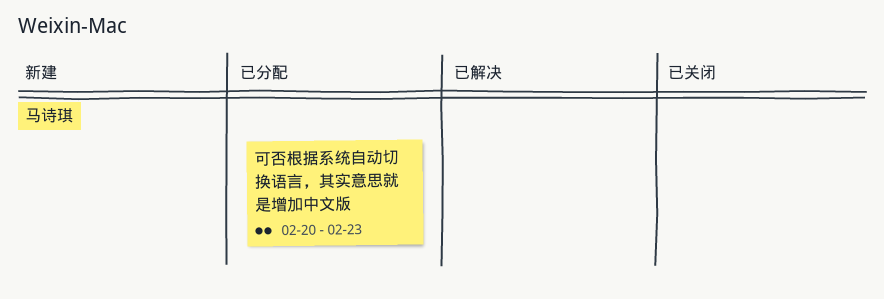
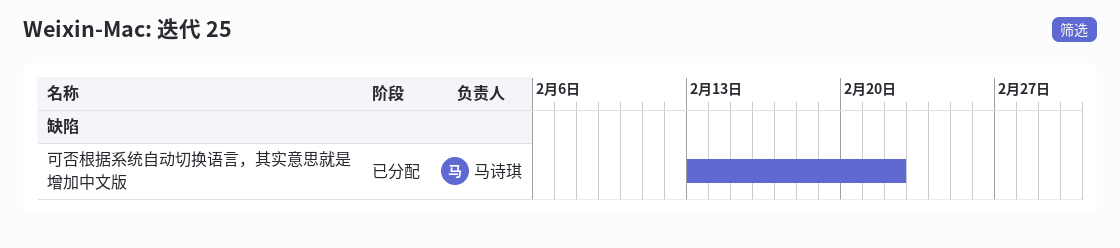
可否根据系统自动切换语言，其实意思就是增加中文版, start: Feb 20 -> Feb 13
可否根据系统自动切换语言，其实意思就是增加中文版, due: Feb 23 -> Feb 22

